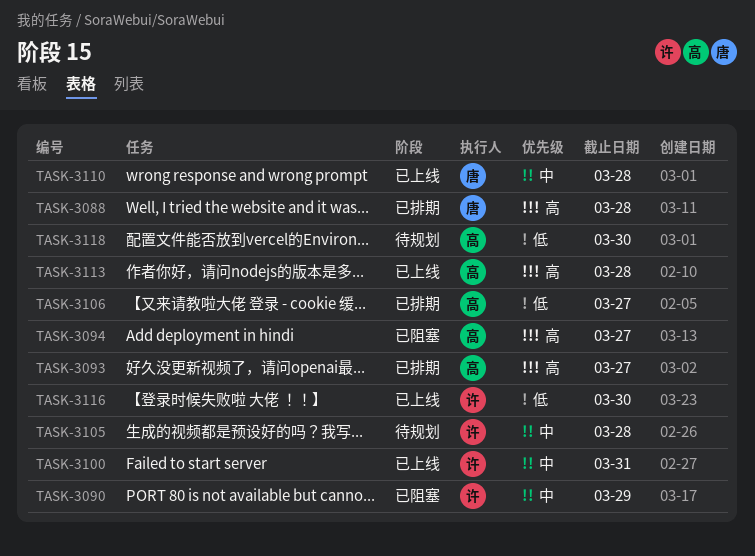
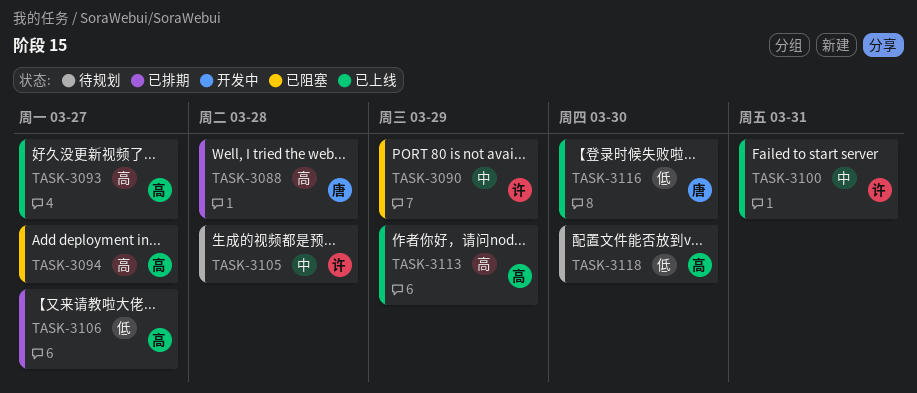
TASK-3093, status: 已排期 -> 已上线
TASK-3110: present -> none
TASK-3113, due: Mar 28 -> Mar 29
TASK-3116, owner: 许 -> 唐

